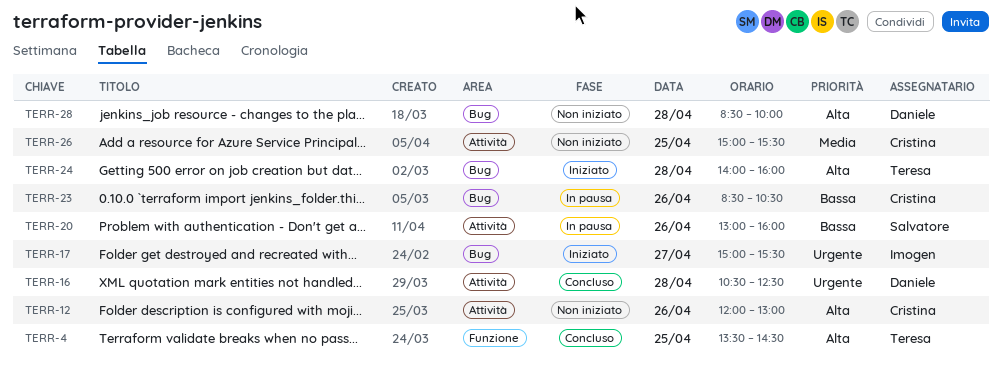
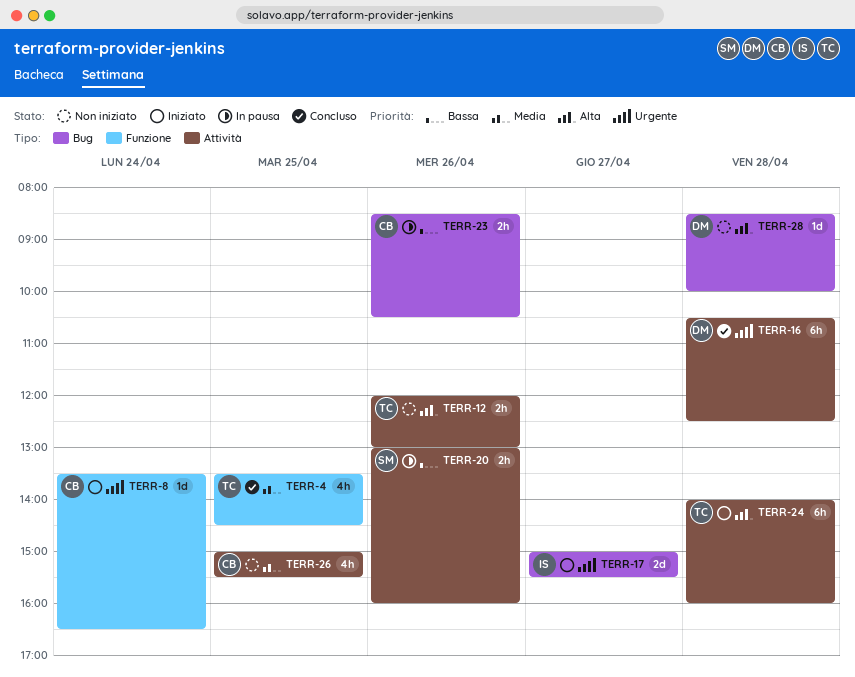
TERR-4, priority: Alta -> Media
TERR-8: none -> present
TERR-12, owner: Cristina -> Teresa
TERR-24, label: Bug -> Attività

